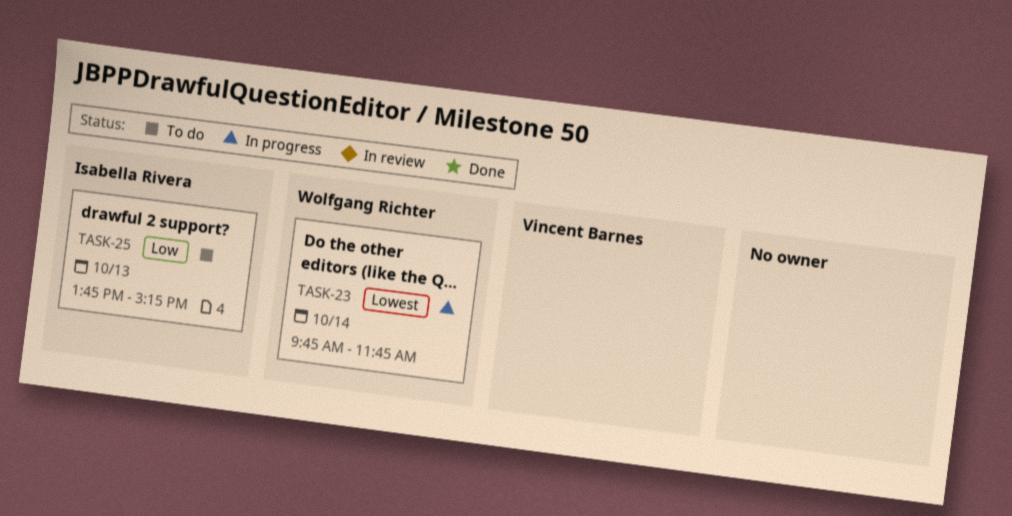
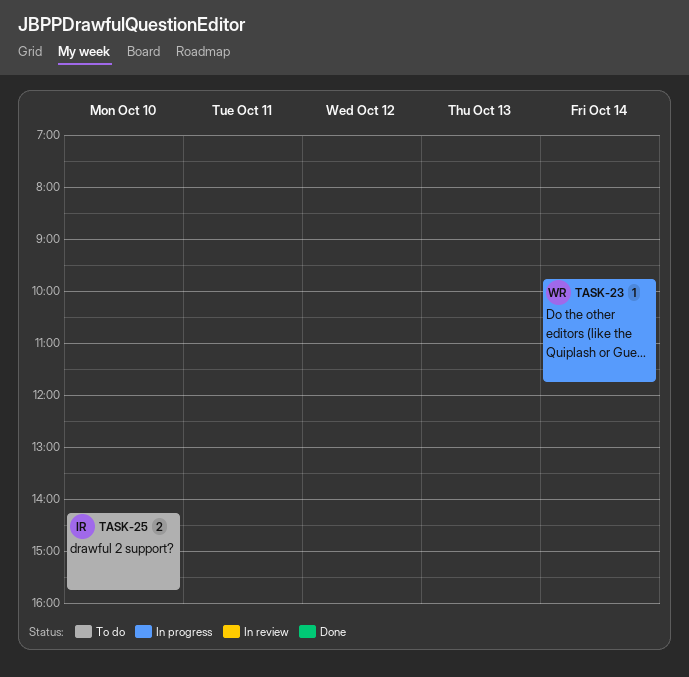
TASK-25, day: Oct 13 -> Oct 10
TASK-25, begins: 13:45 -> 14:15
TASK-25, ends: 15:15 -> 15:45

